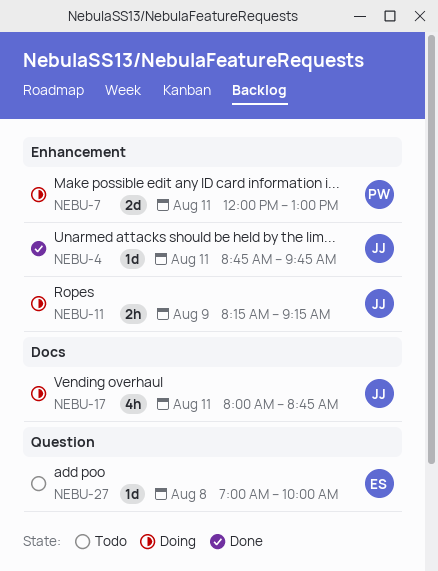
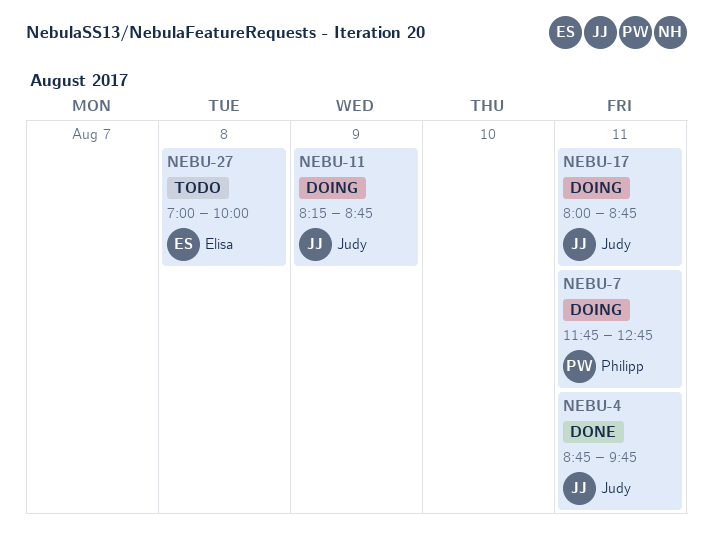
NEBU-7, begins: 12:00 -> 11:45
NEBU-7, ends: 13:00 -> 12:45
NEBU-11, ends: 09:15 -> 08:45

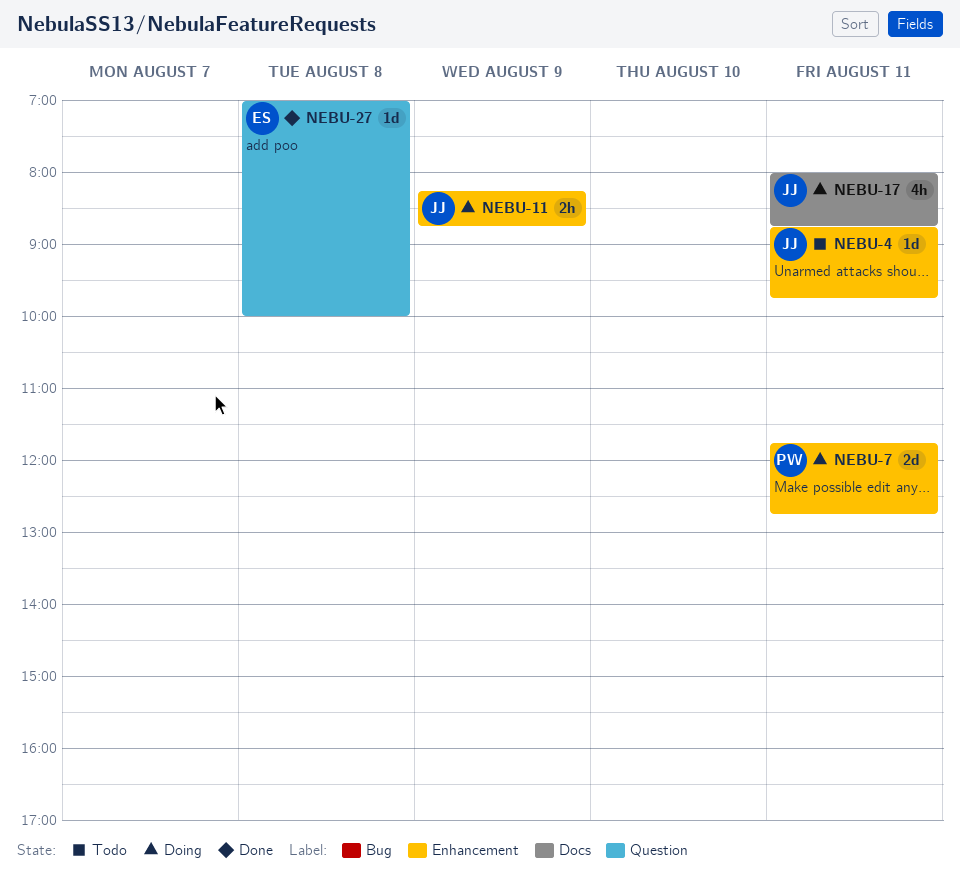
NEBU-4, status: Done -> Todo
NEBU-27, status: Todo -> Done

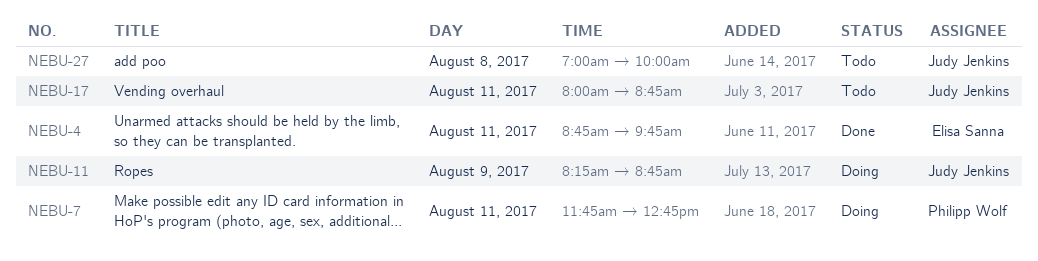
NEBU-4, status: Todo -> Done
NEBU-4, owner: Judy Jenkins -> Elisa Sanna
NEBU-17, status: Doing -> Todo
NEBU-27, status: Done -> Todo
NEBU-27, owner: Elisa Sanna -> Judy Jenkins

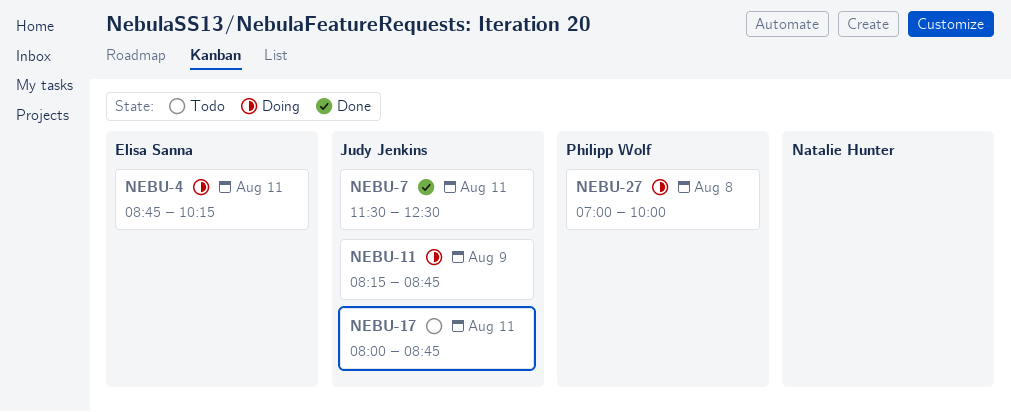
NEBU-4, status: Done -> Doing
NEBU-4, ends: 09:45 -> 10:15
NEBU-7, status: Doing -> Done
NEBU-7, owner: Philipp Wolf -> Judy Jenkins
NEBU-7, begins: 11:45 -> 11:30
NEBU-7, ends: 12:45 -> 12:30
NEBU-27, status: Todo -> Doing
NEBU-27, owner: Judy Jenkins -> Philipp Wolf

